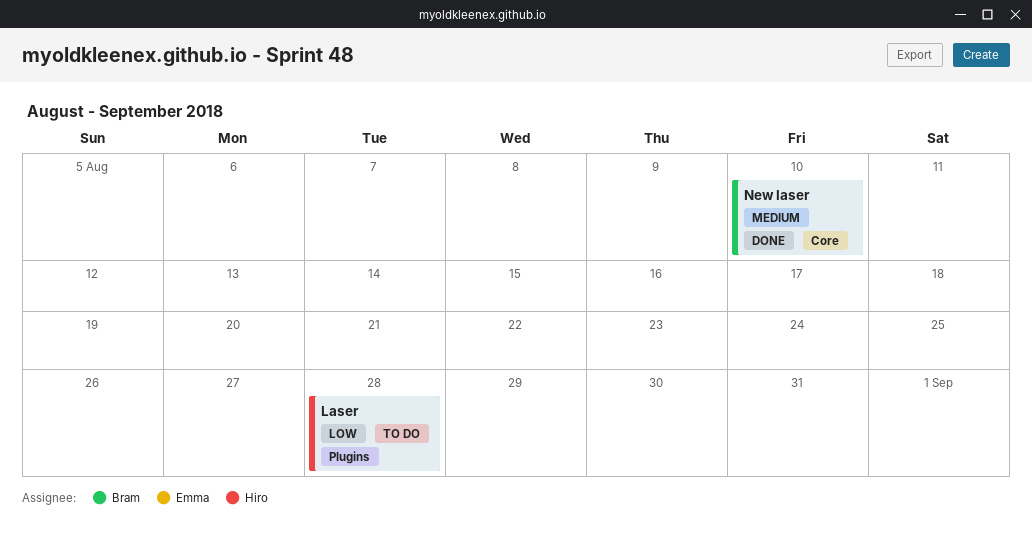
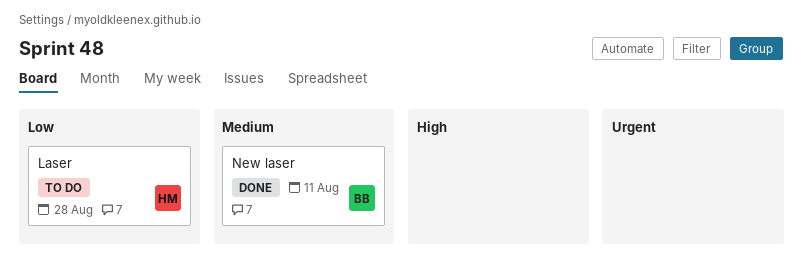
New laser, due: Aug 10 -> Aug 11

